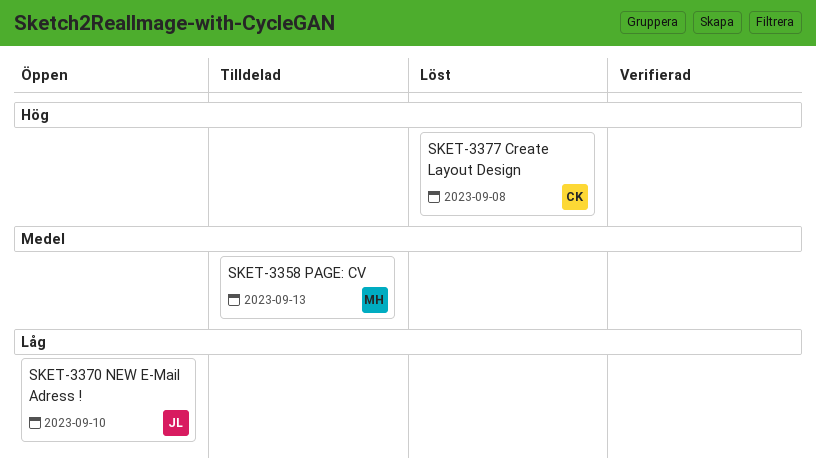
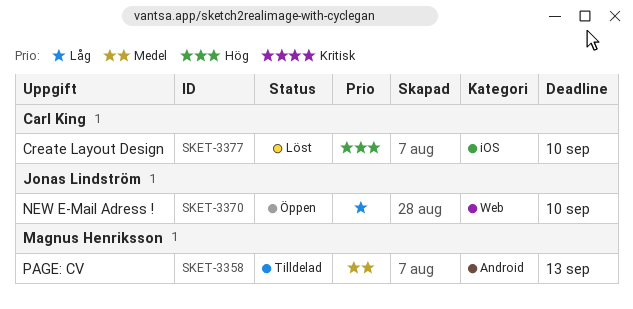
SKET-3377, due: Sep 8 -> Sep 10

